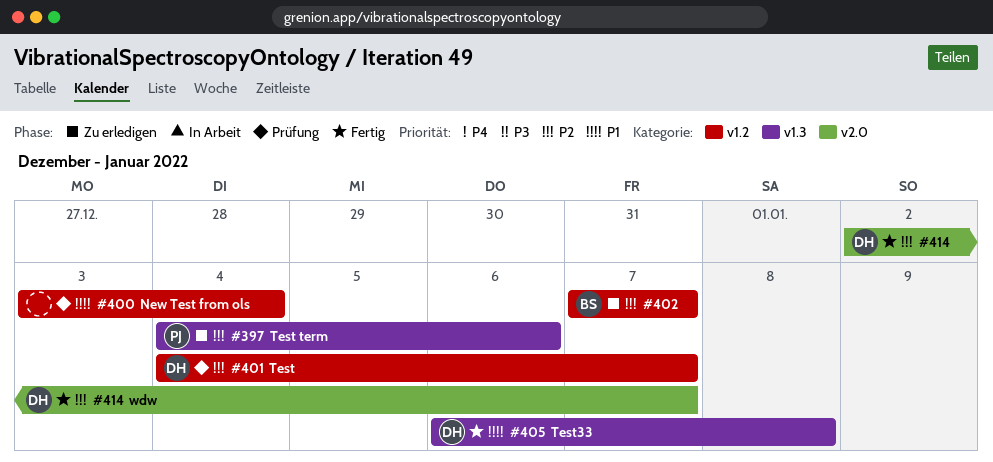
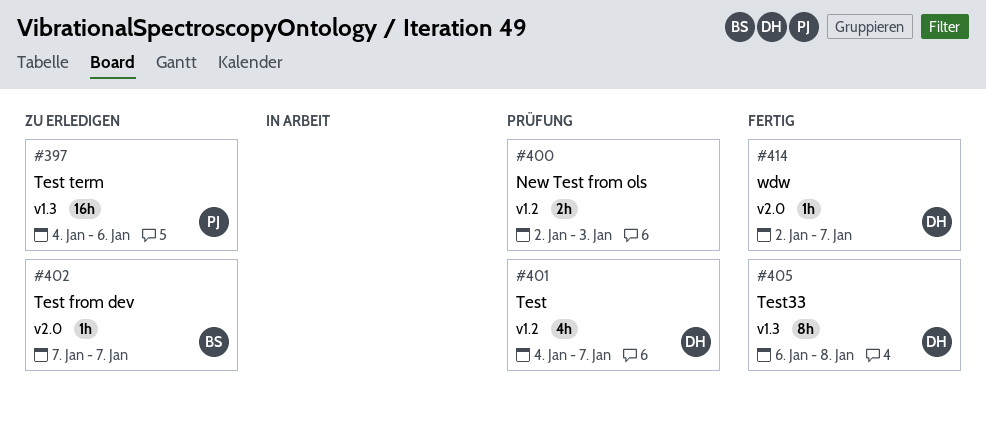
#400, start: Jan 3 -> Jan 2
#400, due: Jan 4 -> Jan 3
#402, label: v1.2 -> v2.0

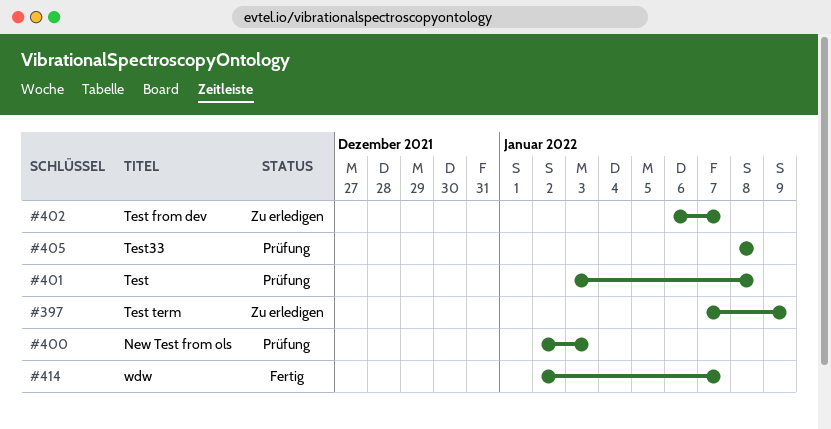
#397, start: Jan 4 -> Jan 7
#397, due: Jan 6 -> Jan 9
#401, start: Jan 4 -> Jan 3
#401, due: Jan 7 -> Jan 8
#402, start: Jan 7 -> Jan 6
#405, status: Fertig -> Prüfung
#405, start: Jan 6 -> Jan 8

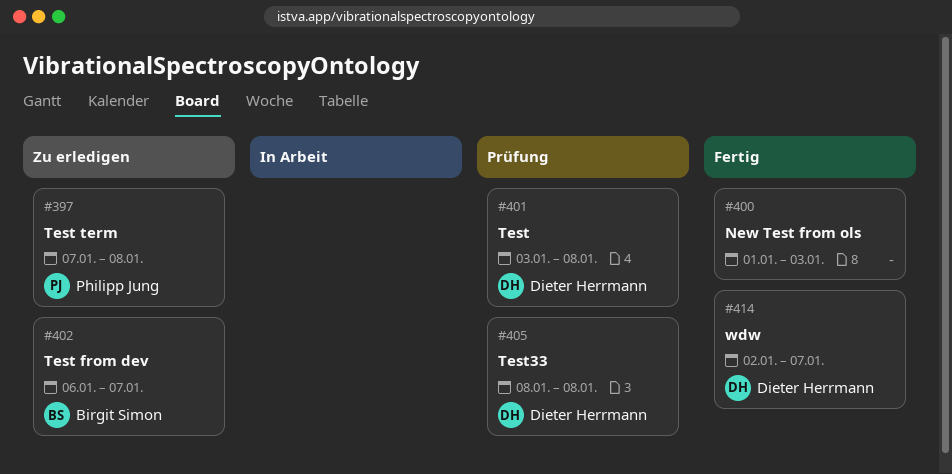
#397, due: Jan 9 -> Jan 8
#400, status: Prüfung -> Fertig
#400, start: Jan 2 -> Jan 1

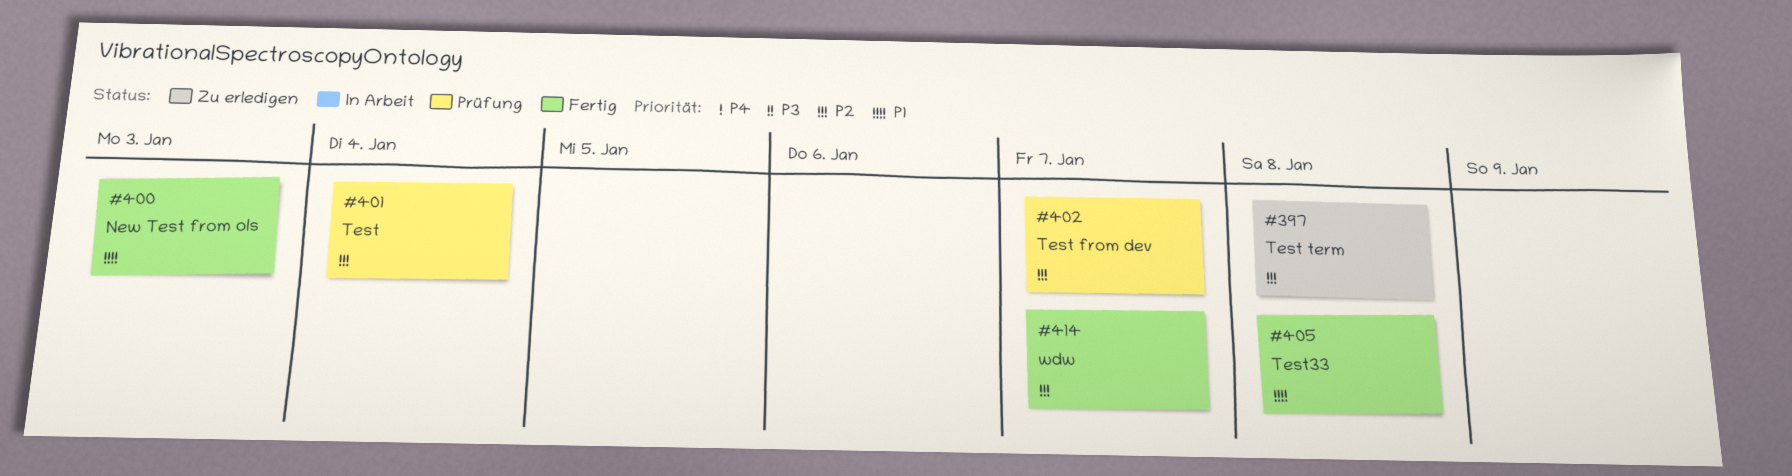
#401, due: Jan 8 -> Jan 4
#402, status: Zu erledigen -> Prüfung
#405, status: Prüfung -> Fertig

